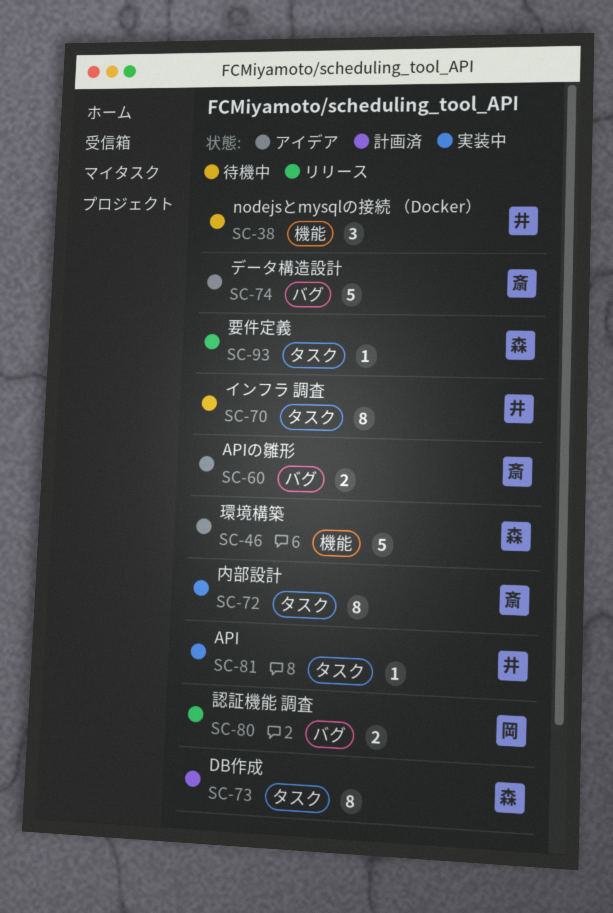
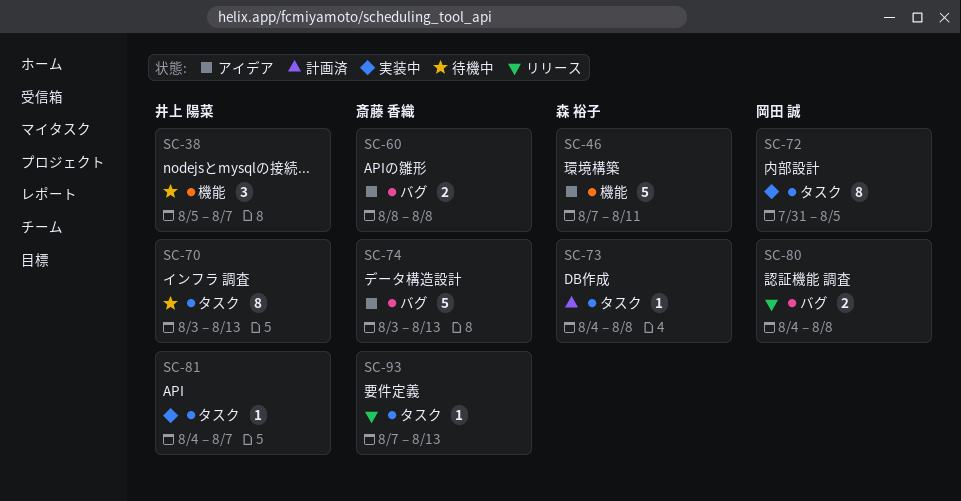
SC-72, owner: 斎藤 香織 -> 岡田 誠
SC-73, estimate: 8 -> 1
SC-93, owner: 森 裕子 -> 斎藤 香織

